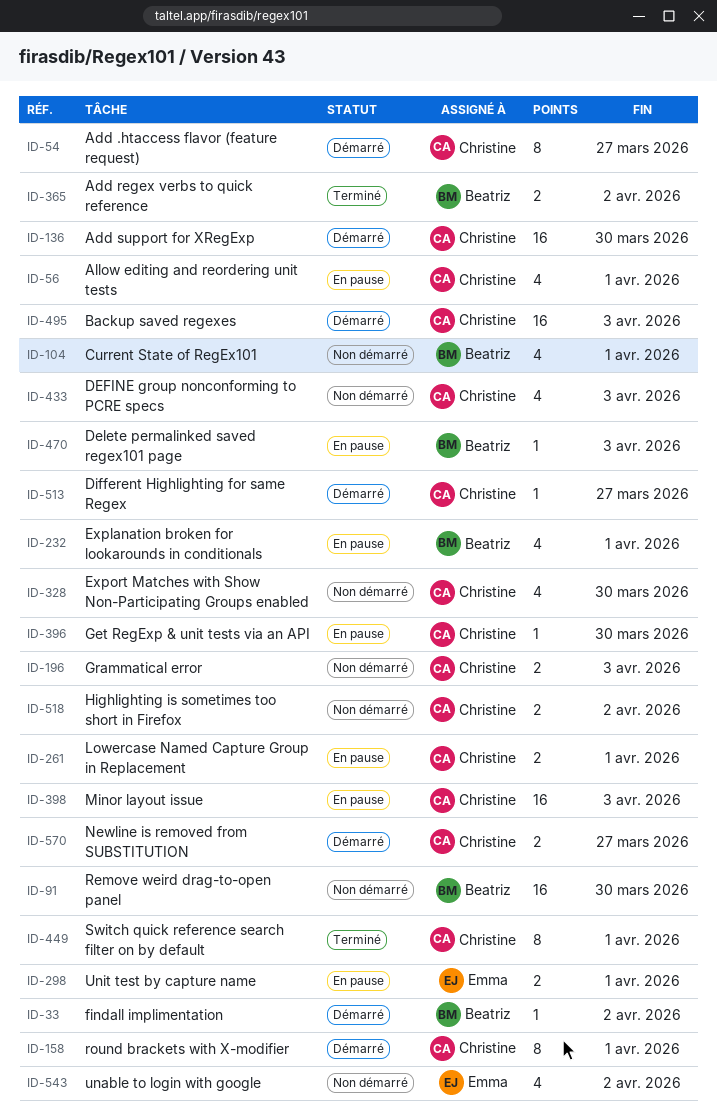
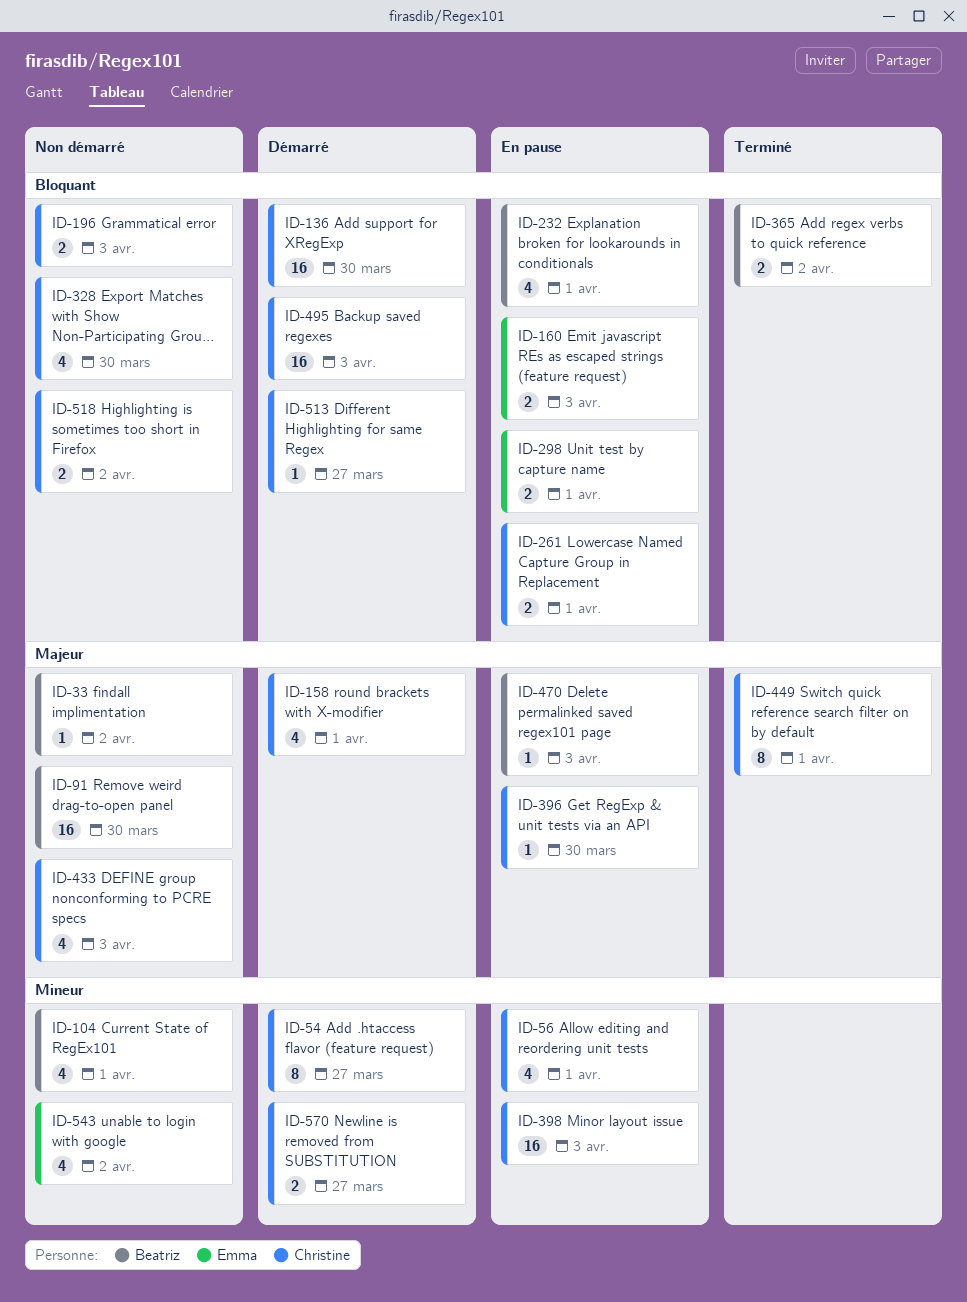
ID-33, status: Démarré -> Non démarré
ID-158, estimate: 8 -> 4
ID-160: none -> present

